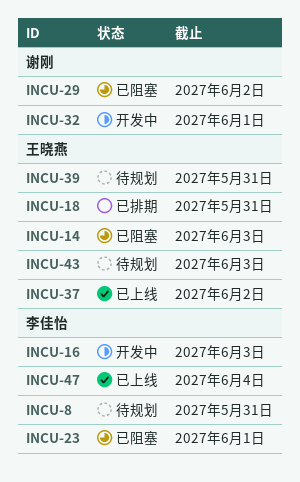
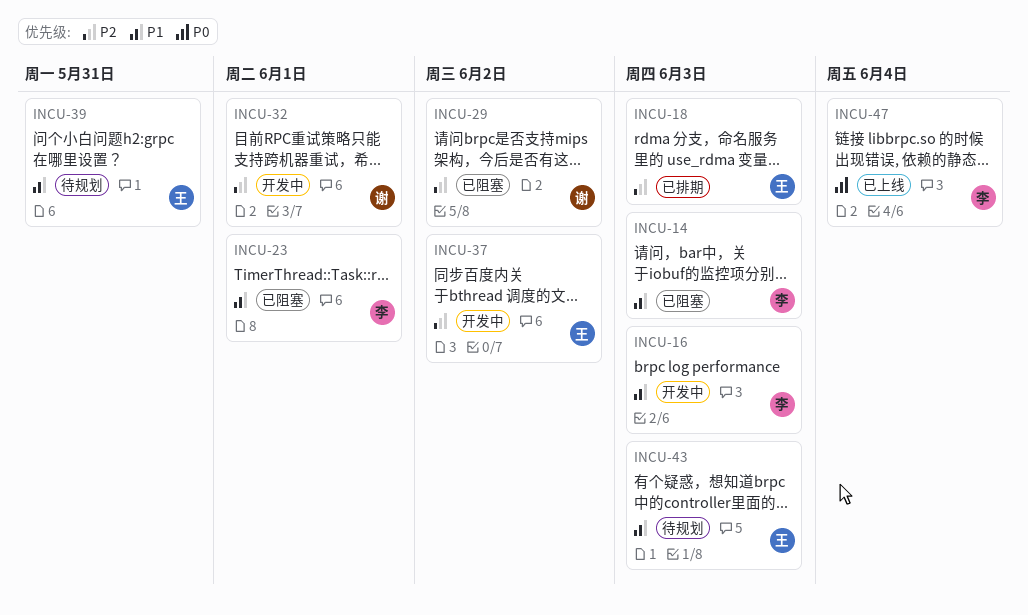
INCU-8: present -> none
INCU-14, owner: 王晓燕 -> 李佳怡
INCU-18, due: May 31 -> Jun 3
INCU-37, status: 已上线 -> 开发中

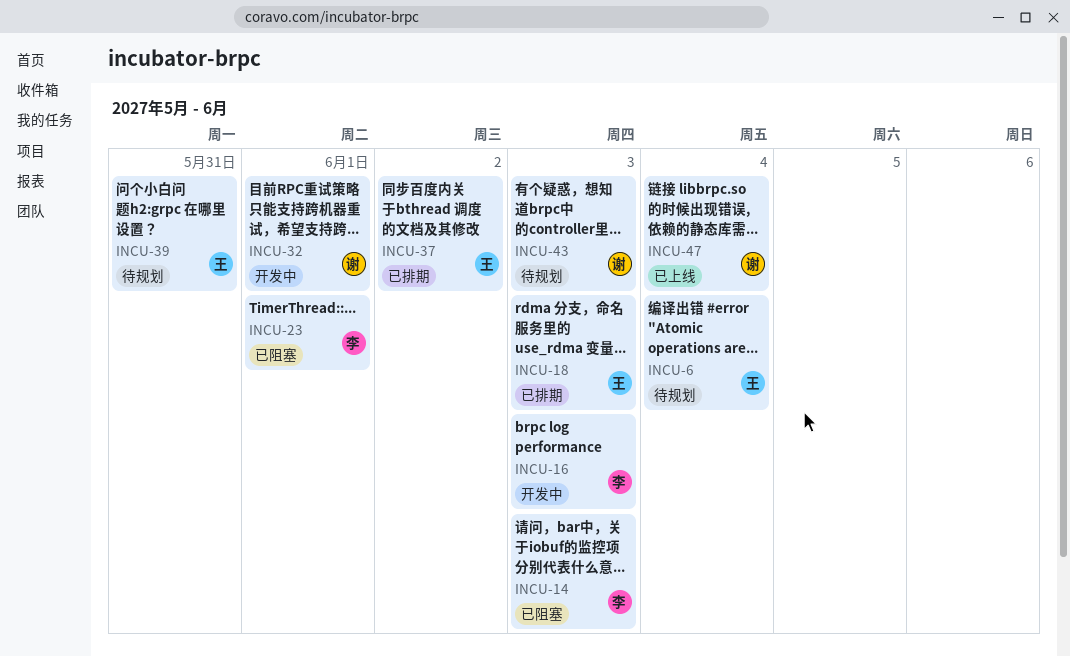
INCU-6: none -> present
INCU-29: present -> none
INCU-37, status: 开发中 -> 已排期
INCU-43, owner: 王 -> 谢
INCU-47, owner: 李 -> 谢

